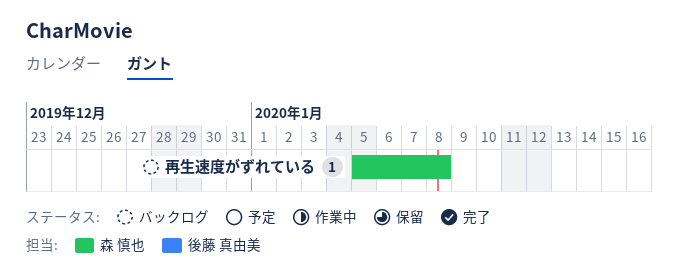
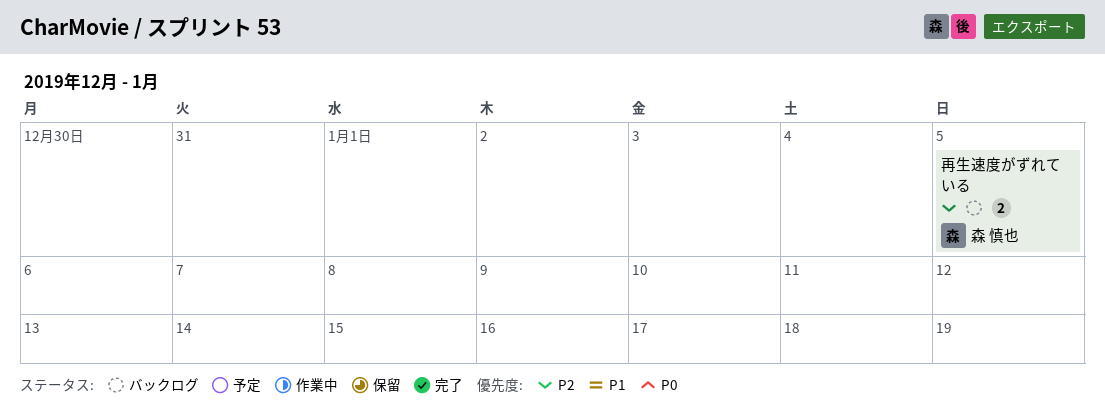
再生速度がずれている, estimate: 1 -> 2
再生速度がずれている, due: Jan 8 -> Jan 5

